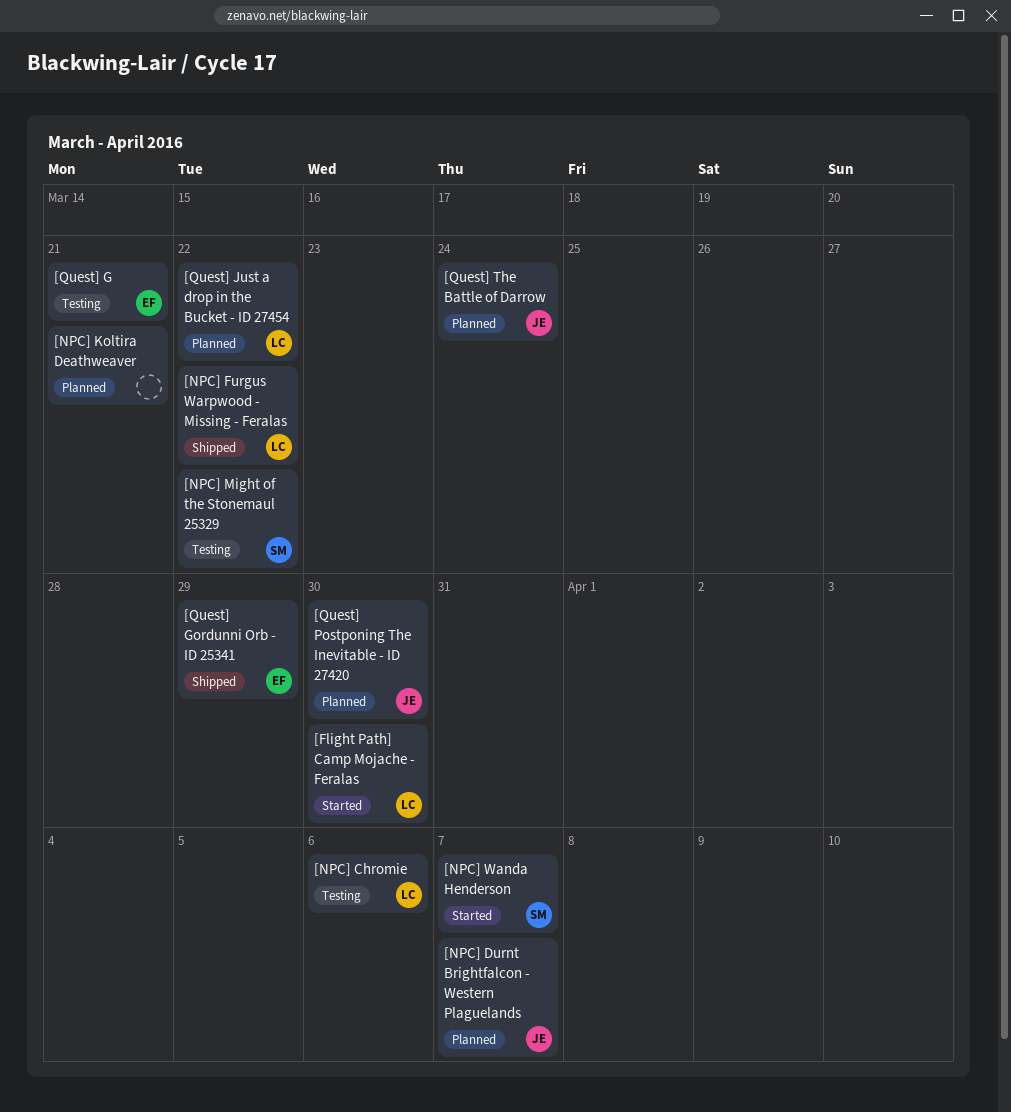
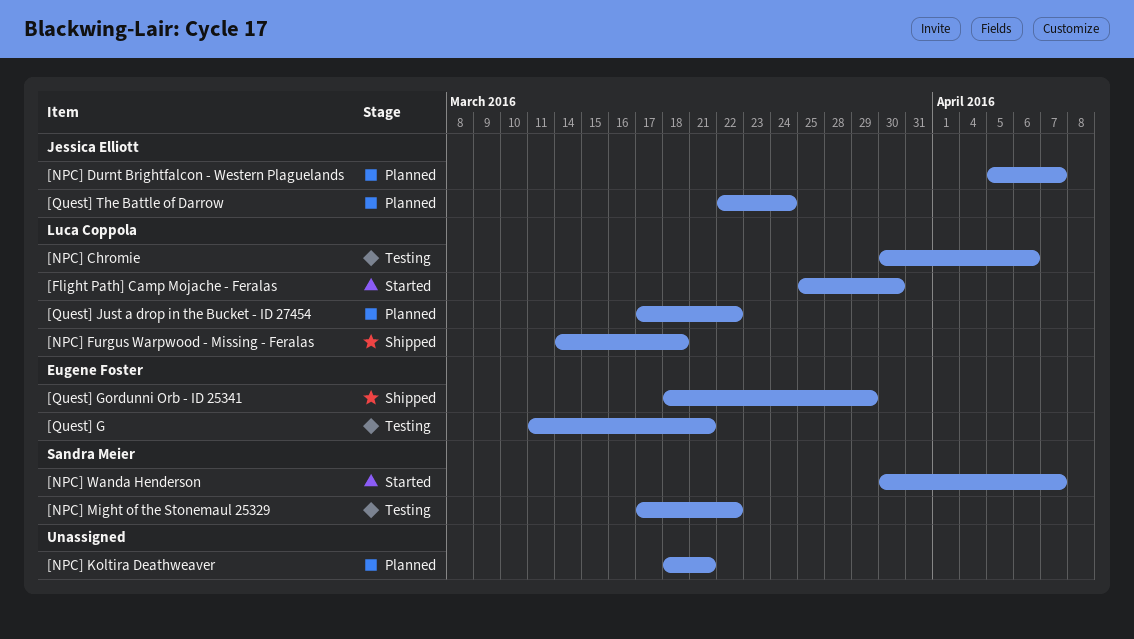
[NPC] Furgus Warpwood - Missing - Feralas, due: Mar 22 -> Mar 18
[Quest] Postponing The Inevitable - ID 27420: present -> none

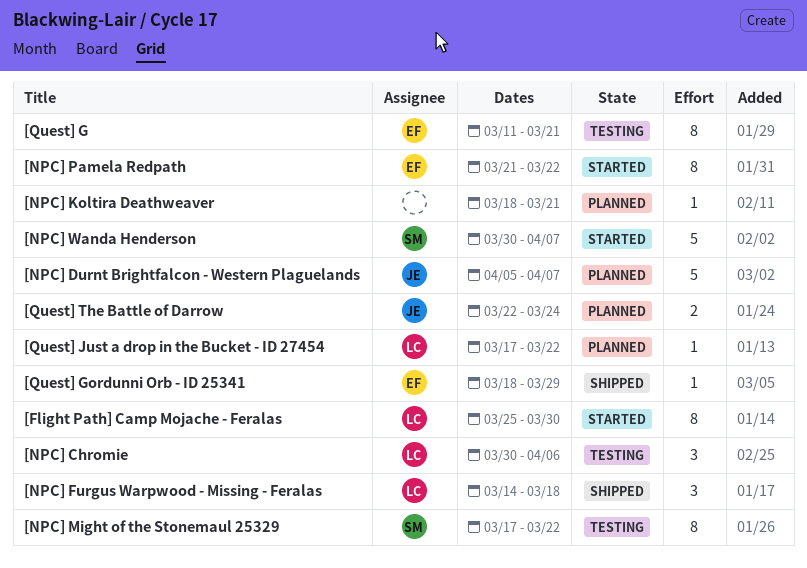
[NPC] Pamela Redpath: none -> present

